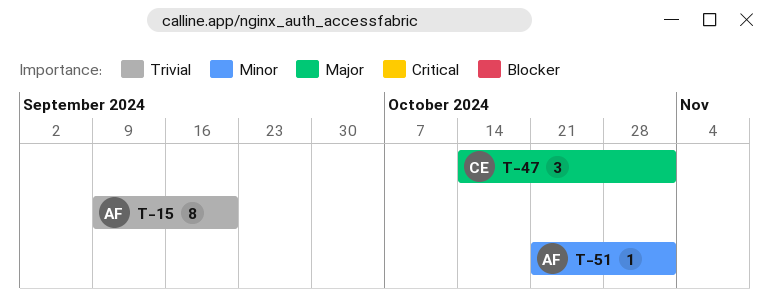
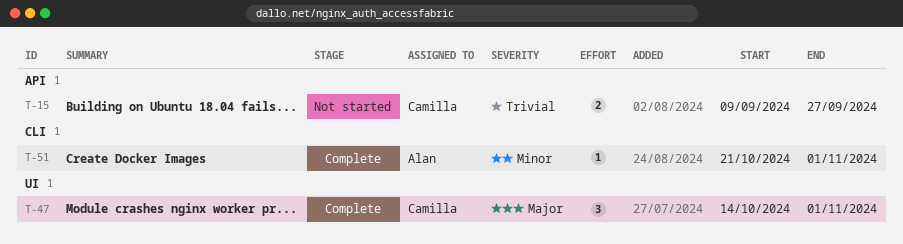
T-15, owner: Alan -> Camilla
T-15, estimate: 8 -> 2
T-15, due: Sep 20 -> Sep 27

